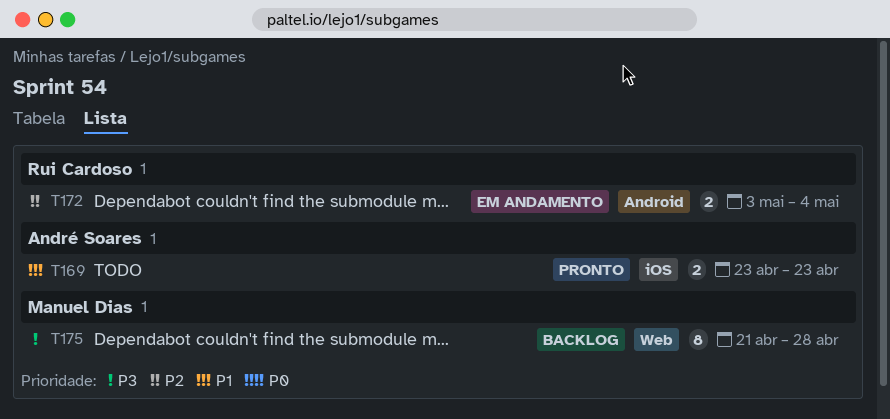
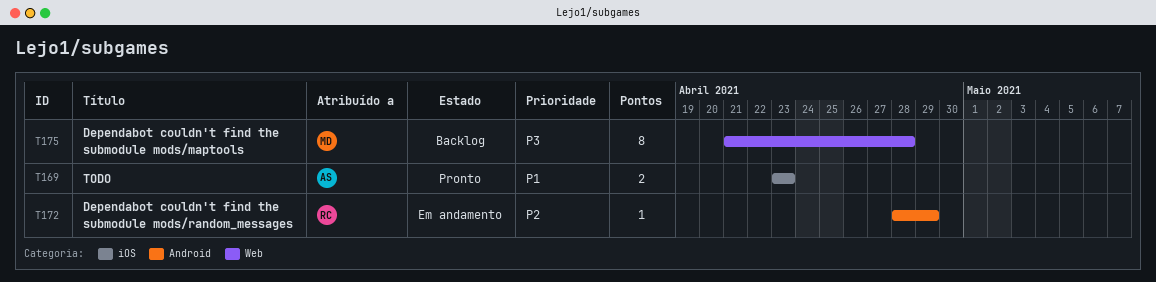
T172, estimate: 2 -> 1
T172, start: May 3 -> Apr 28
T172, due: May 4 -> Apr 29

